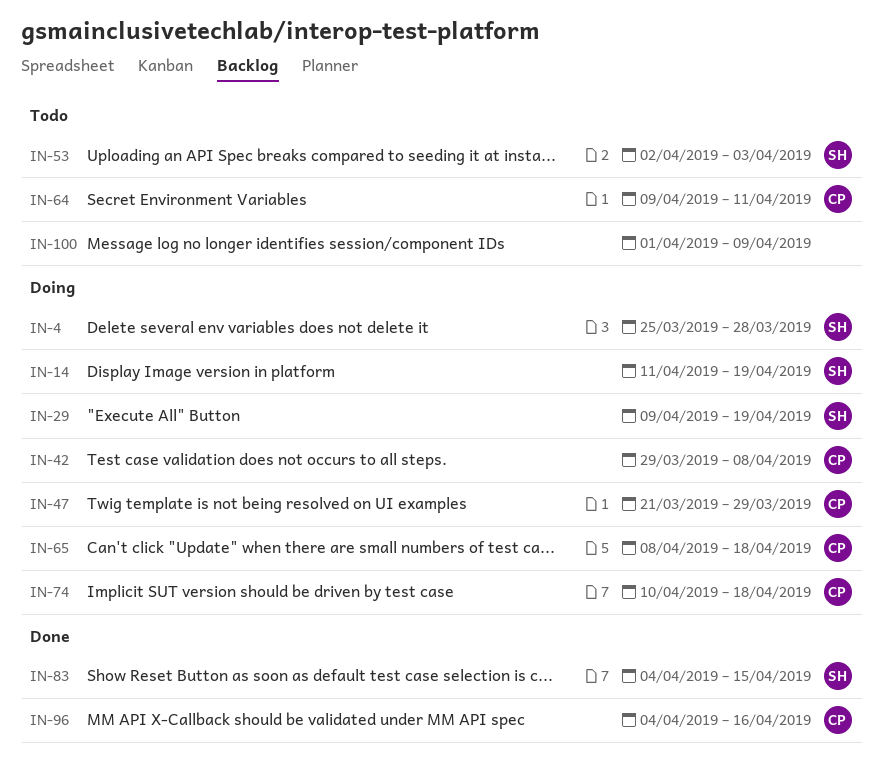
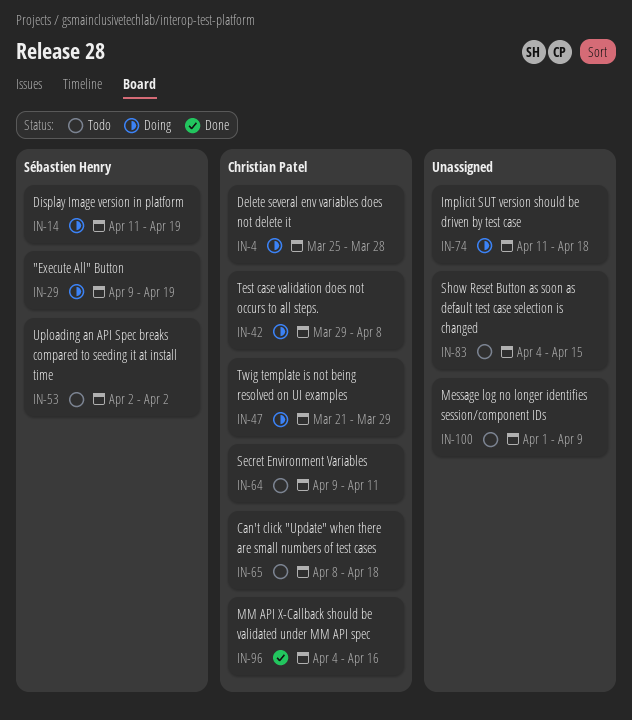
IN-4, owner: Sébastien Henry -> Christian Patel
IN-53, due: Apr 3 -> Apr 2
IN-65, status: Doing -> Todo
IN-74, owner: Christian Patel -> none
IN-74, start: Apr 10 -> Apr 11
IN-83, status: Done -> Todo
IN-83, owner: Sébastien Henry -> none

